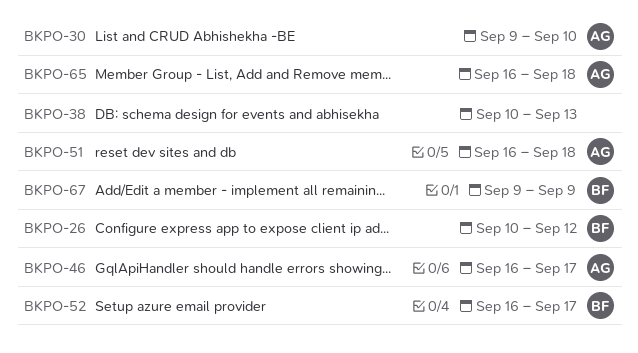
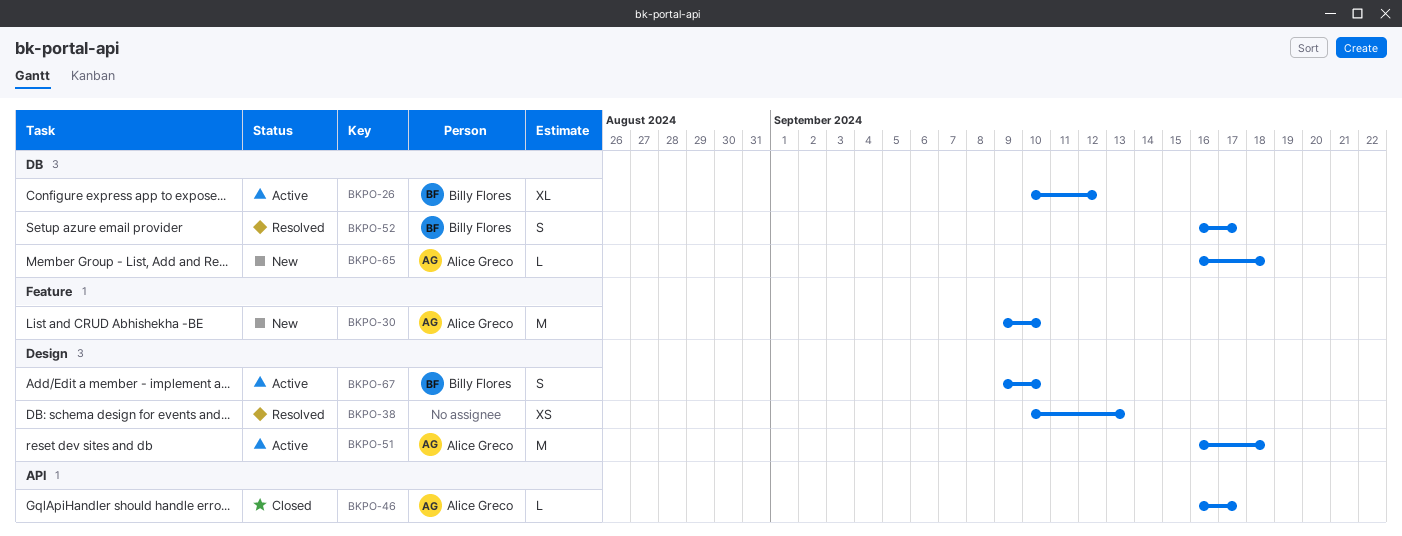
BKPO-67, due: Sep 9 -> Sep 10

